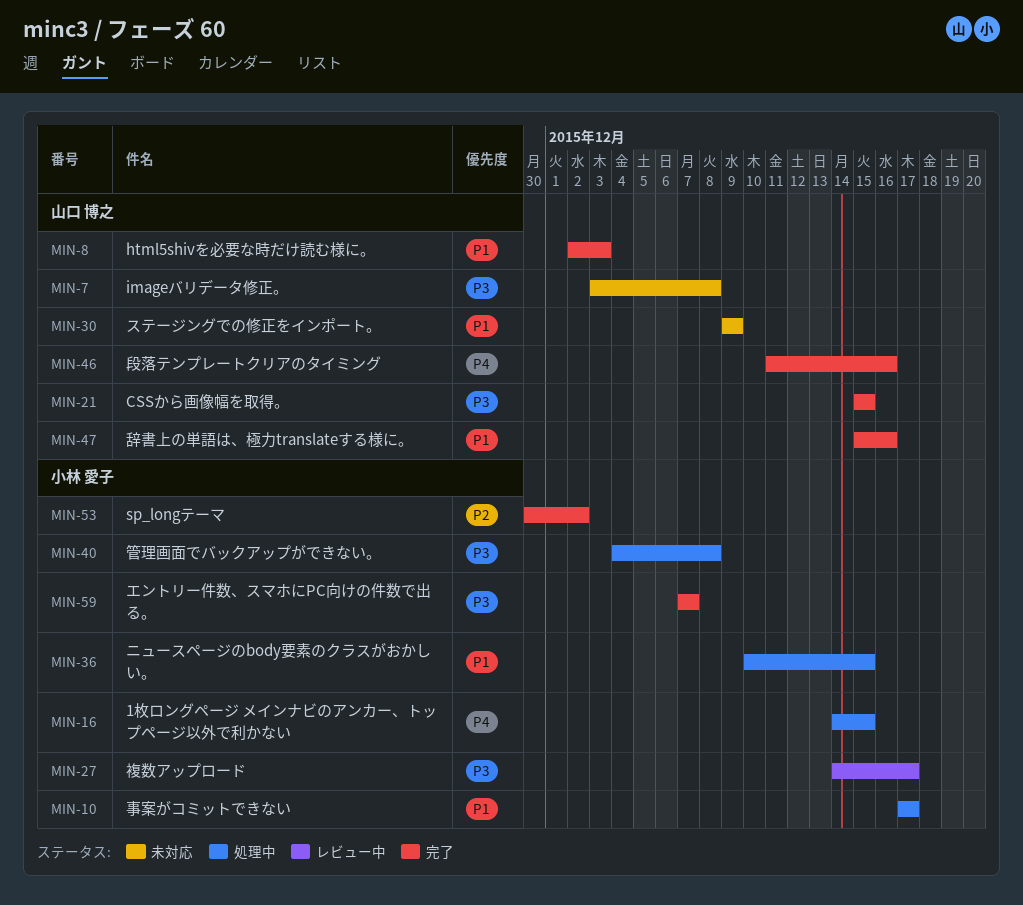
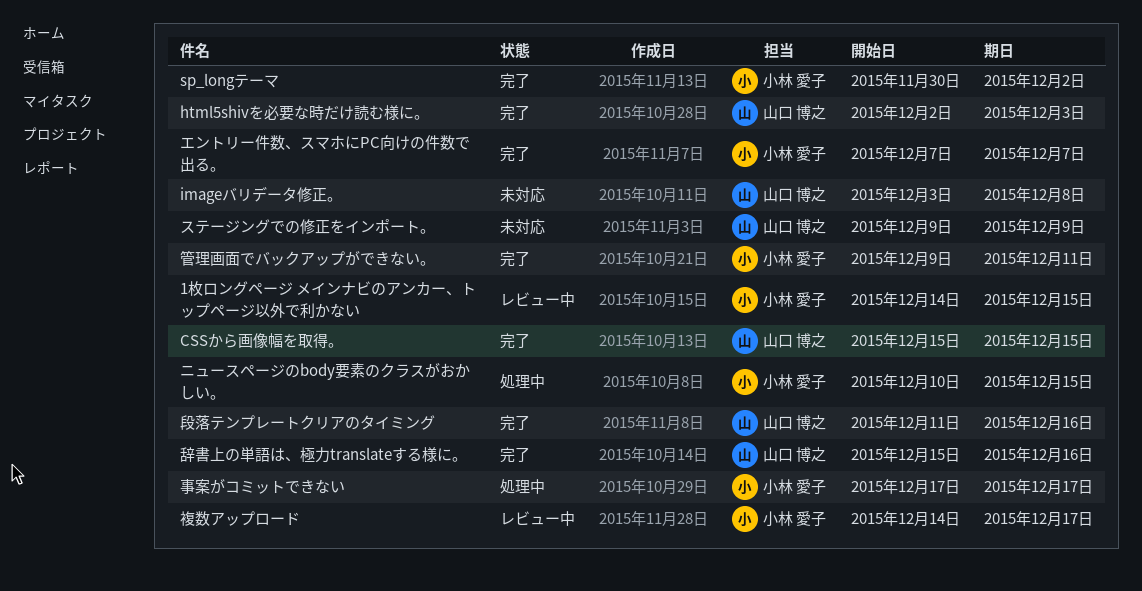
1枚ロングページ メインナビのアンカー、トップページ以外で利かない, status: 処理中 -> レビュー中
管理画面でバックアップができない。, status: 処理中 -> 完了
管理画面でバックアップができない。, start: Dec 4 -> Dec 9
管理画面でバックアップができない。, due: Dec 8 -> Dec 11

